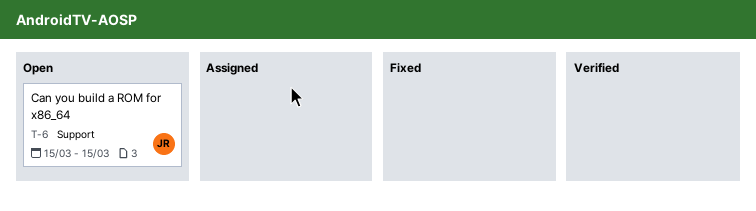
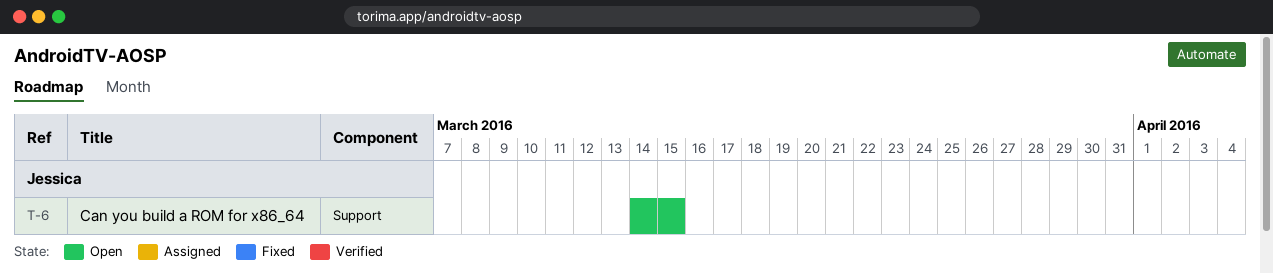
T-6, start: Mar 15 -> Mar 14

